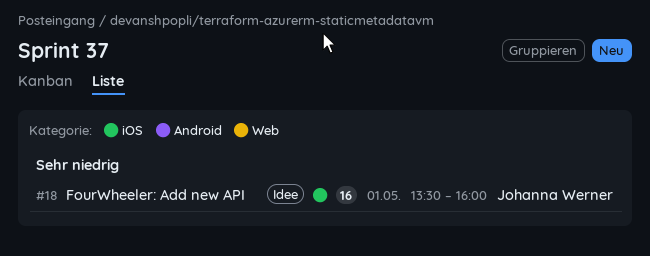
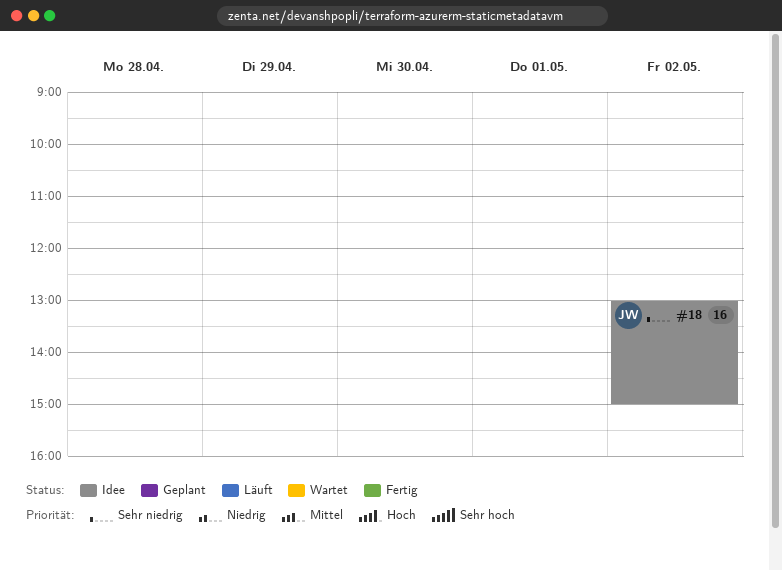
#18, day: May 1 -> May 2
#18, begins: 13:30 -> 13:00
#18, ends: 16:00 -> 15:00

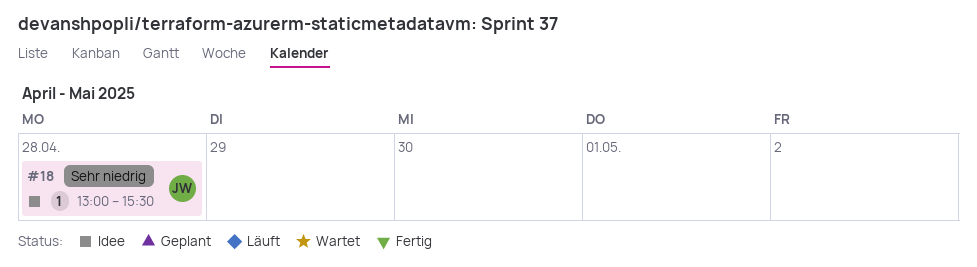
#18, estimate: 16 -> 1
#18, day: May 2 -> Apr 28
#18, ends: 15:00 -> 15:30

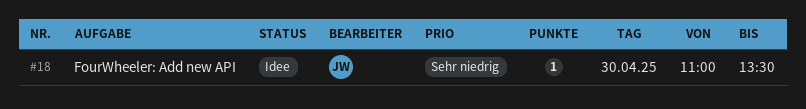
#18, day: Apr 28 -> Apr 30
#18, begins: 13:00 -> 11:00
#18, ends: 15:30 -> 13:30

